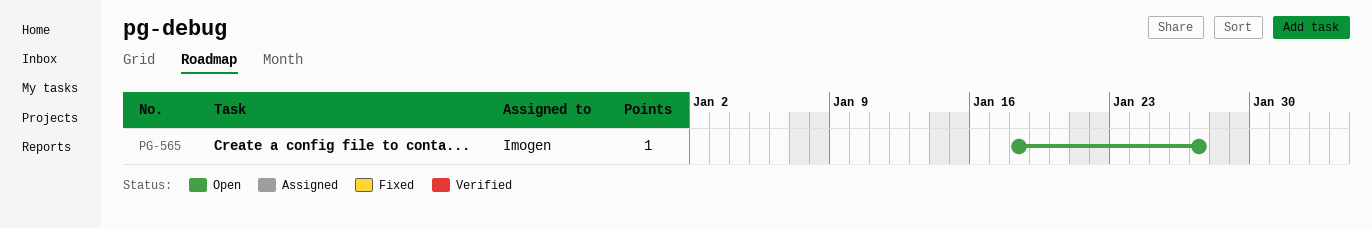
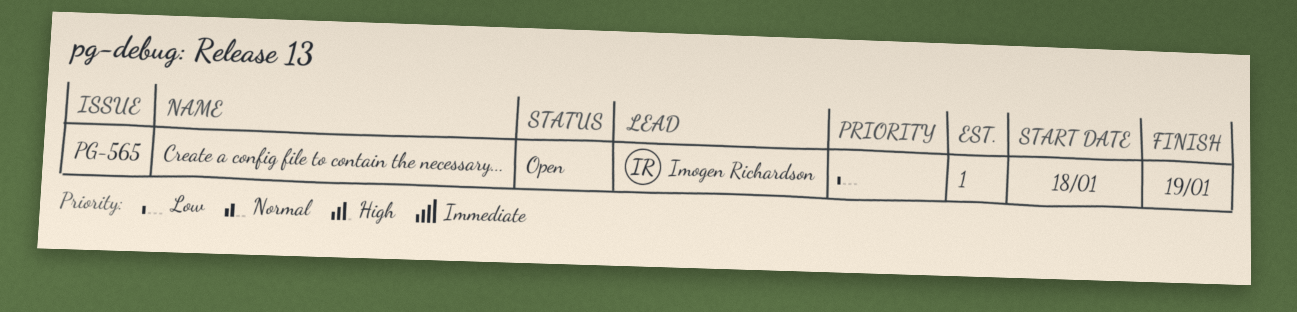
PG-565, due: Jan 27 -> Jan 19

